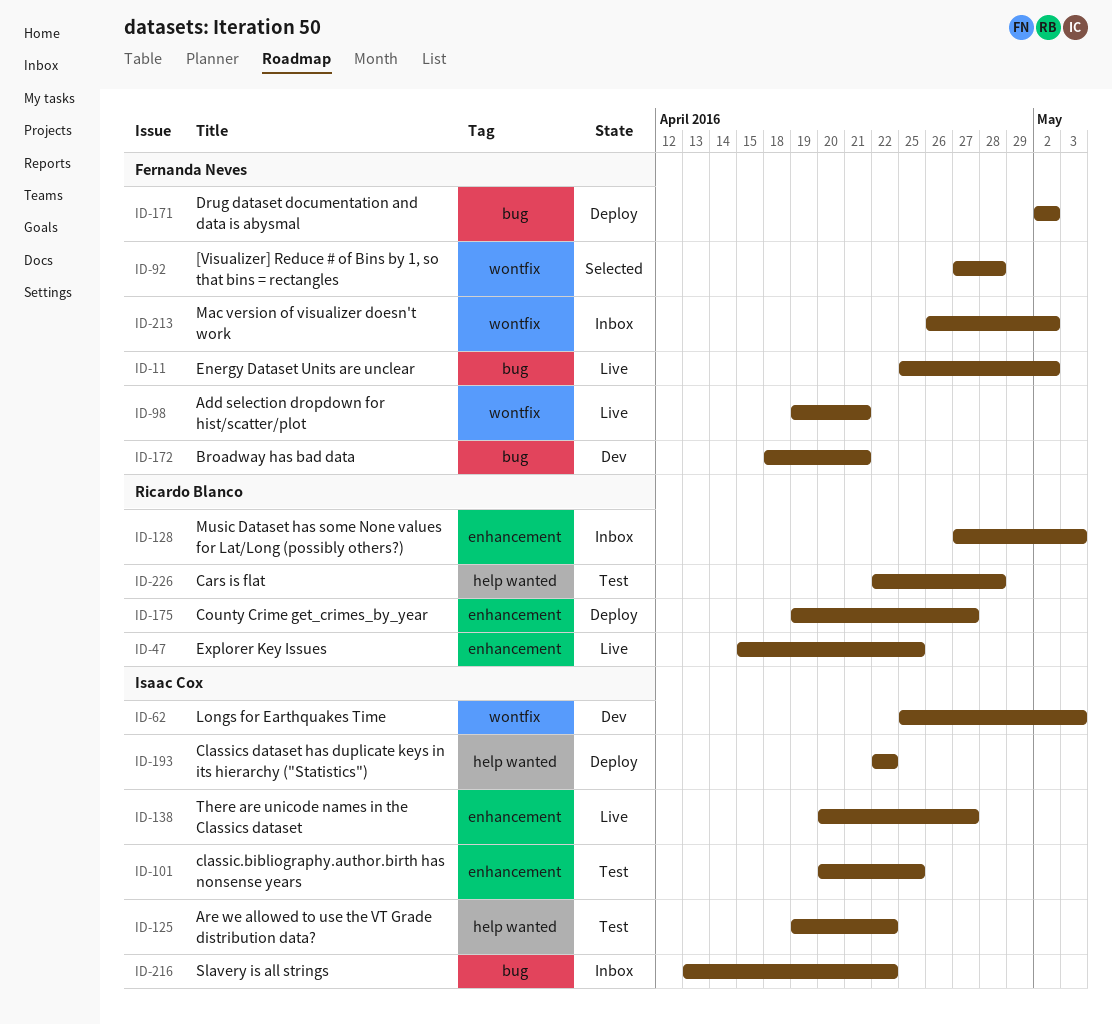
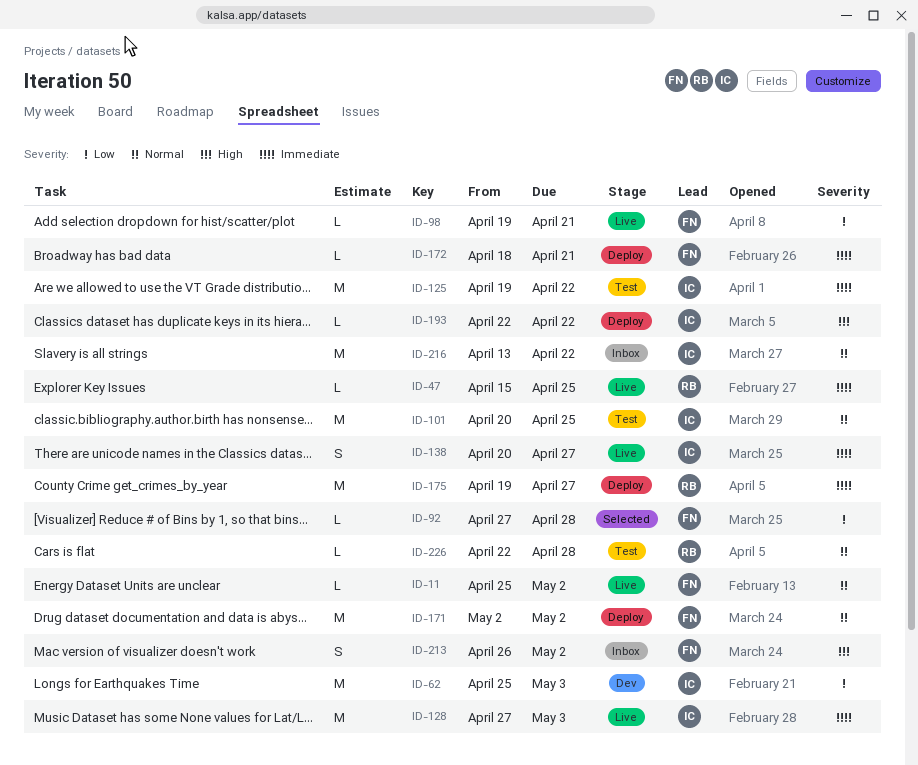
ID-128, status: Inbox -> Live
ID-128, owner: Ricardo Blanco -> Isaac Cox
ID-172, status: Dev -> Deploy

